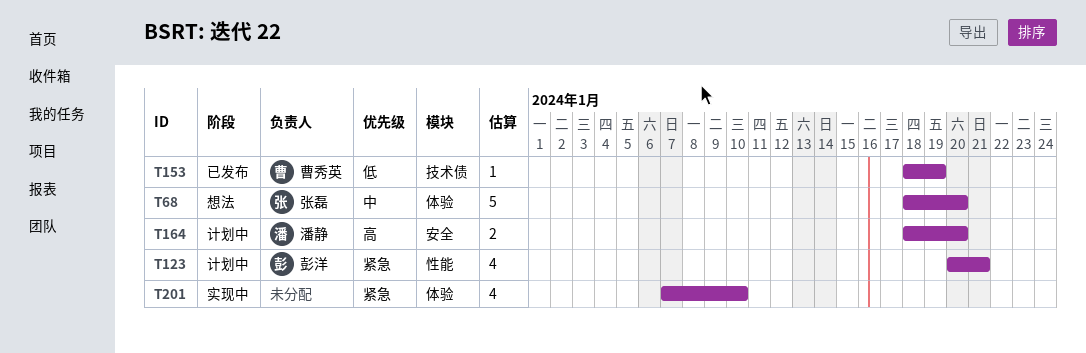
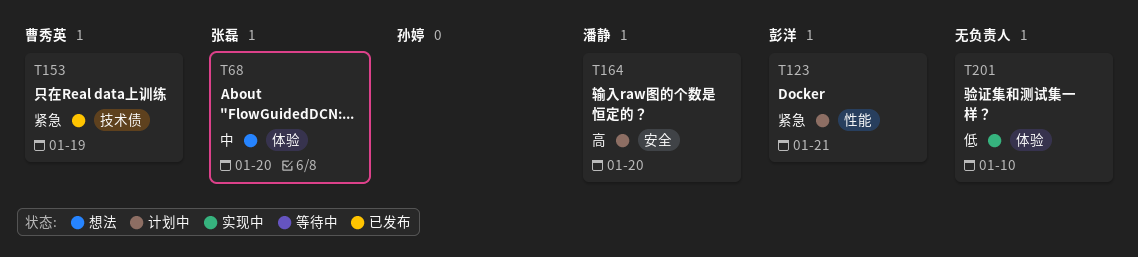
T153, priority: 低 -> 紧急
T201, priority: 紧急 -> 低

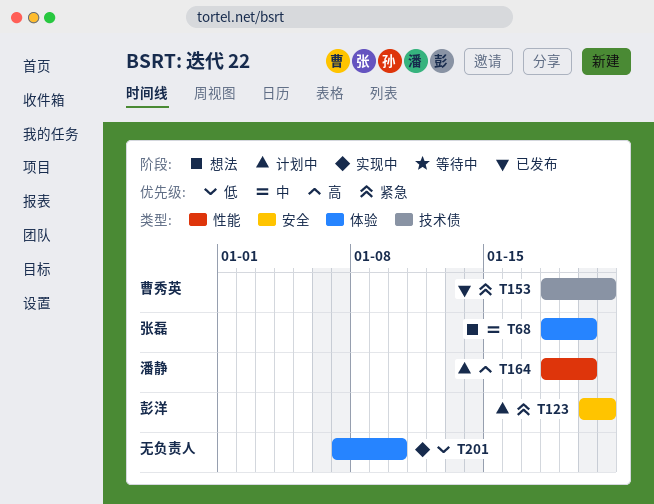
T123, label: 性能 -> 安全
T153, due: Jan 19 -> Jan 21
T164, label: 安全 -> 性能

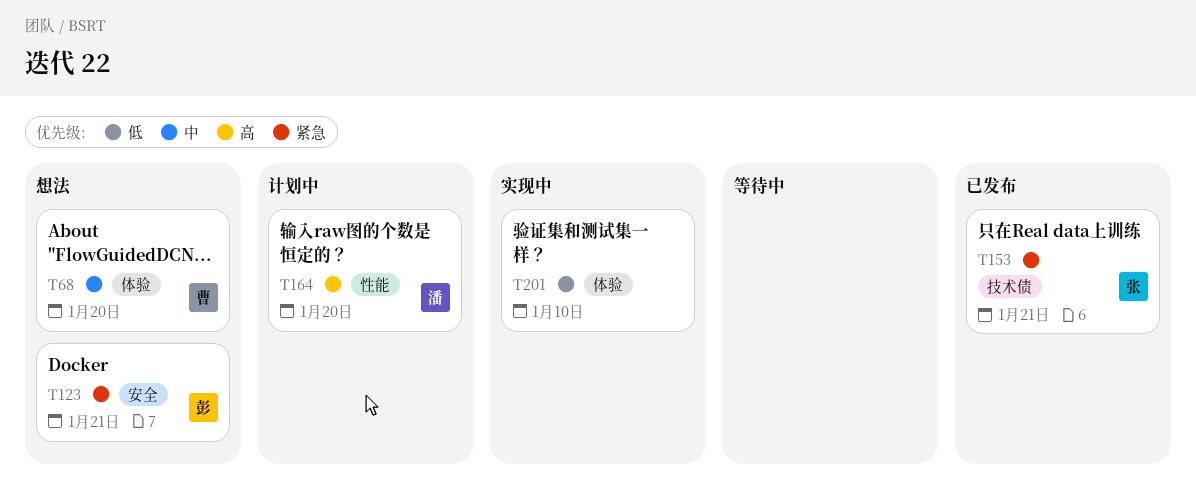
T68, owner: 张磊 -> 曹秀英
T123, status: 计划中 -> 想法
T153, owner: 曹秀英 -> 张磊

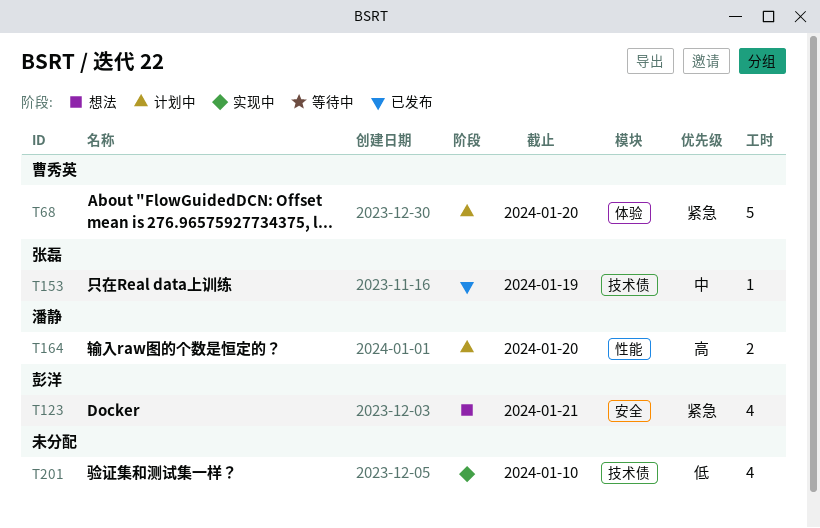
T68, status: 想法 -> 计划中
T68, priority: 中 -> 紧急
T153, priority: 紧急 -> 中
T153, due: Jan 21 -> Jan 19
T201, label: 体验 -> 技术债

